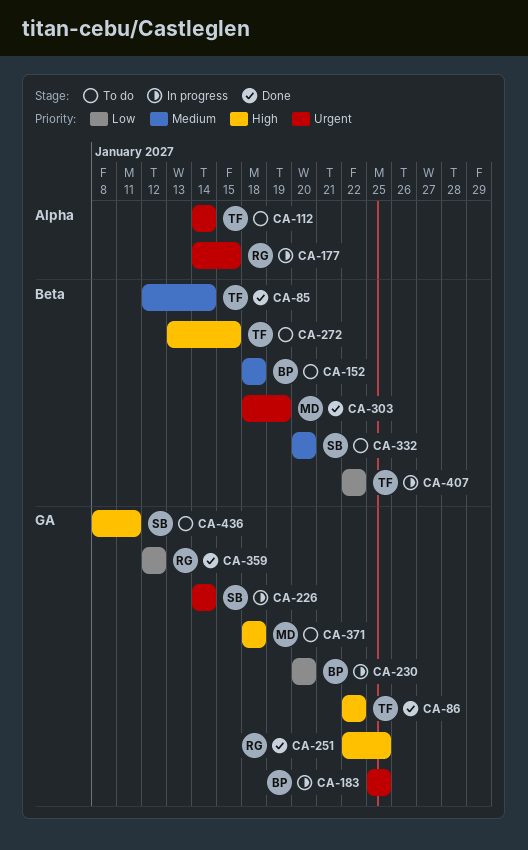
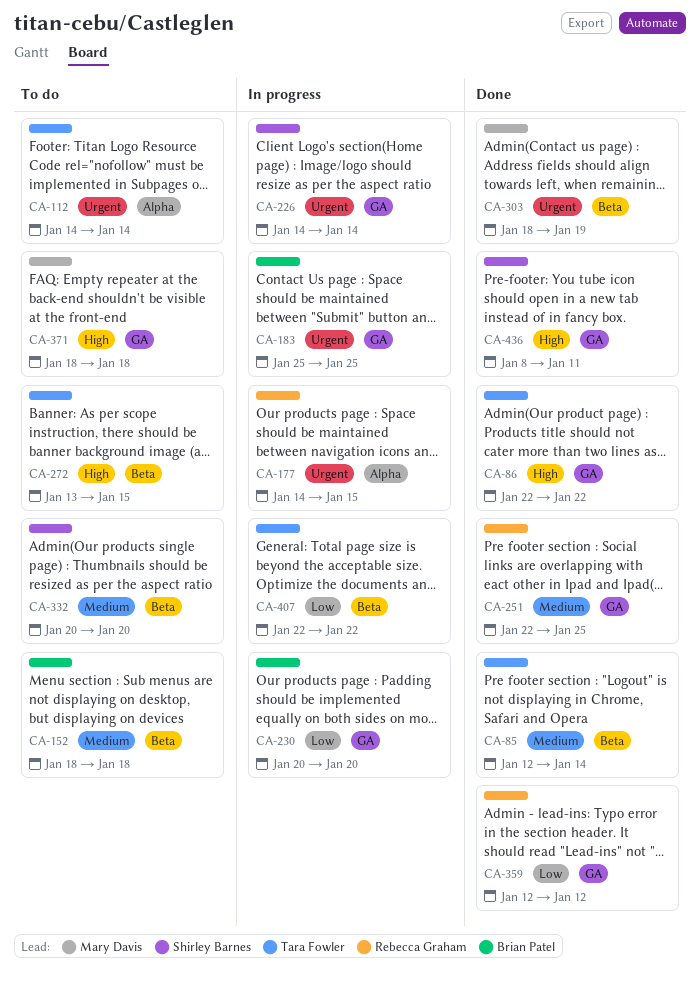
CA-251, priority: High -> Medium
CA-436, status: To do -> Done

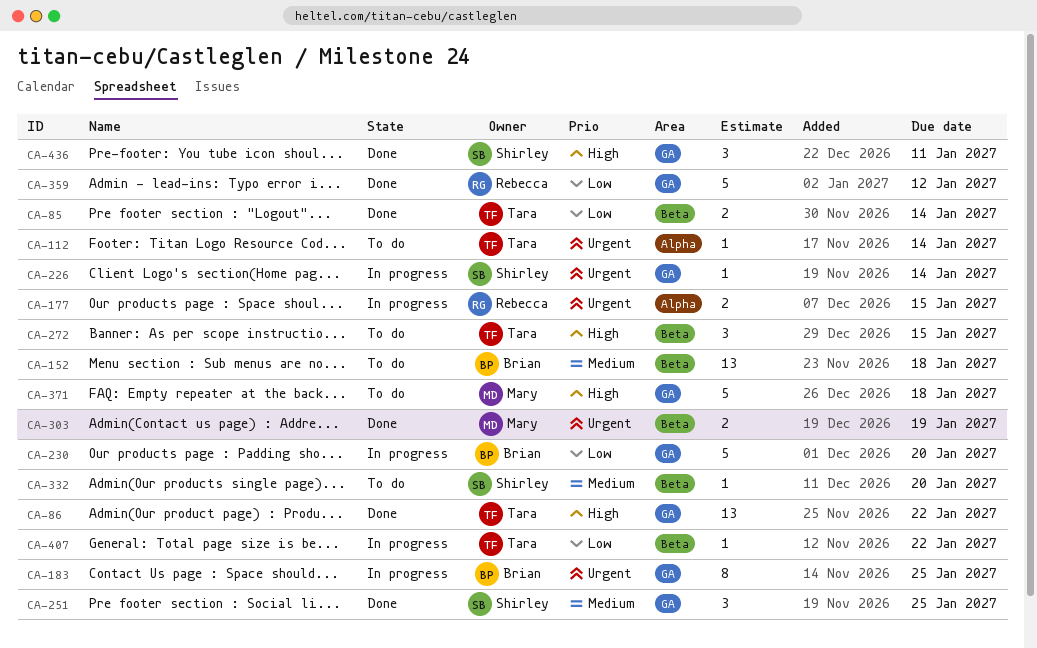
CA-85, priority: Medium -> Low
CA-251, owner: Rebecca Graham -> Shirley Barnes

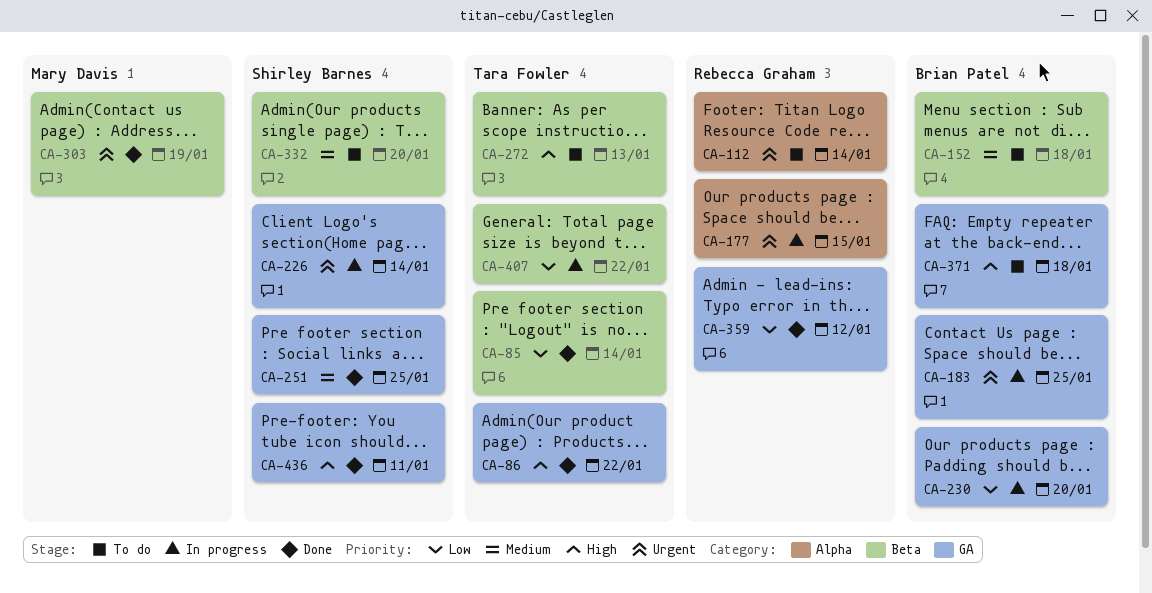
CA-112, owner: Tara Fowler -> Rebecca Graham
CA-272, due: Jan 15 -> Jan 13
CA-371, owner: Mary Davis -> Brian Patel

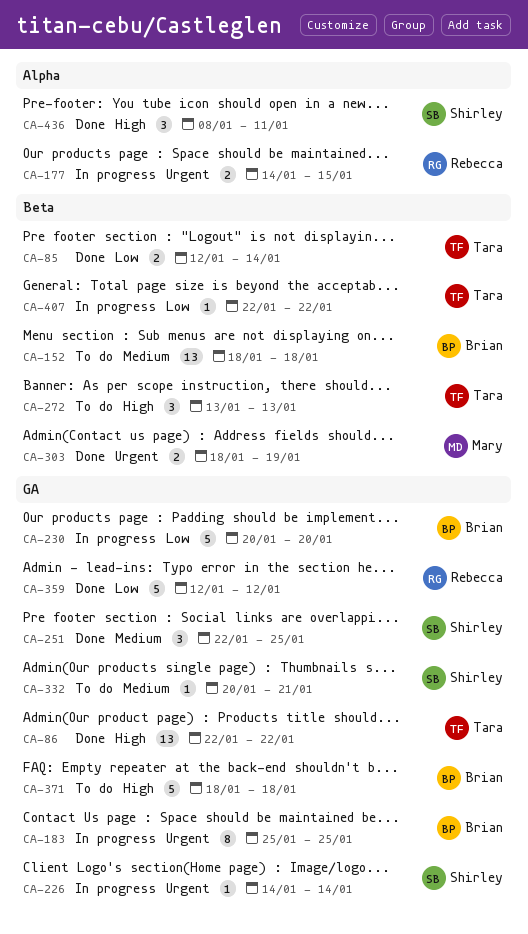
CA-112: present -> none
CA-332, label: Beta -> GA
CA-332, due: Jan 20 -> Jan 21
CA-436, label: GA -> Alpha

